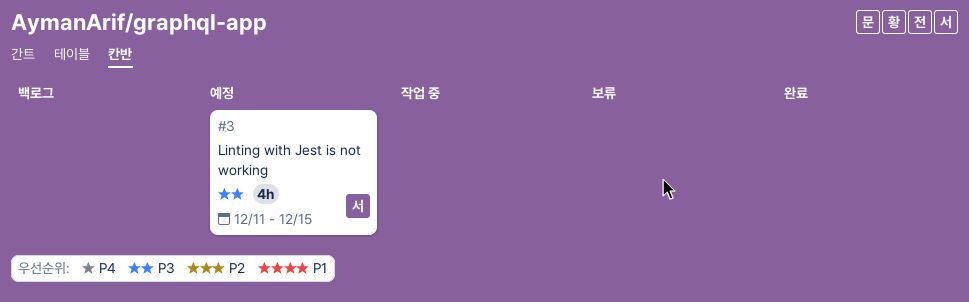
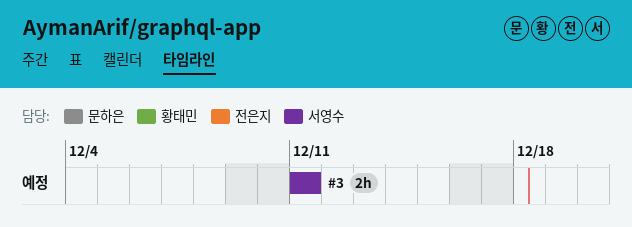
#3, estimate: 4h -> 2h
#3, due: Dec 15 -> Dec 11

